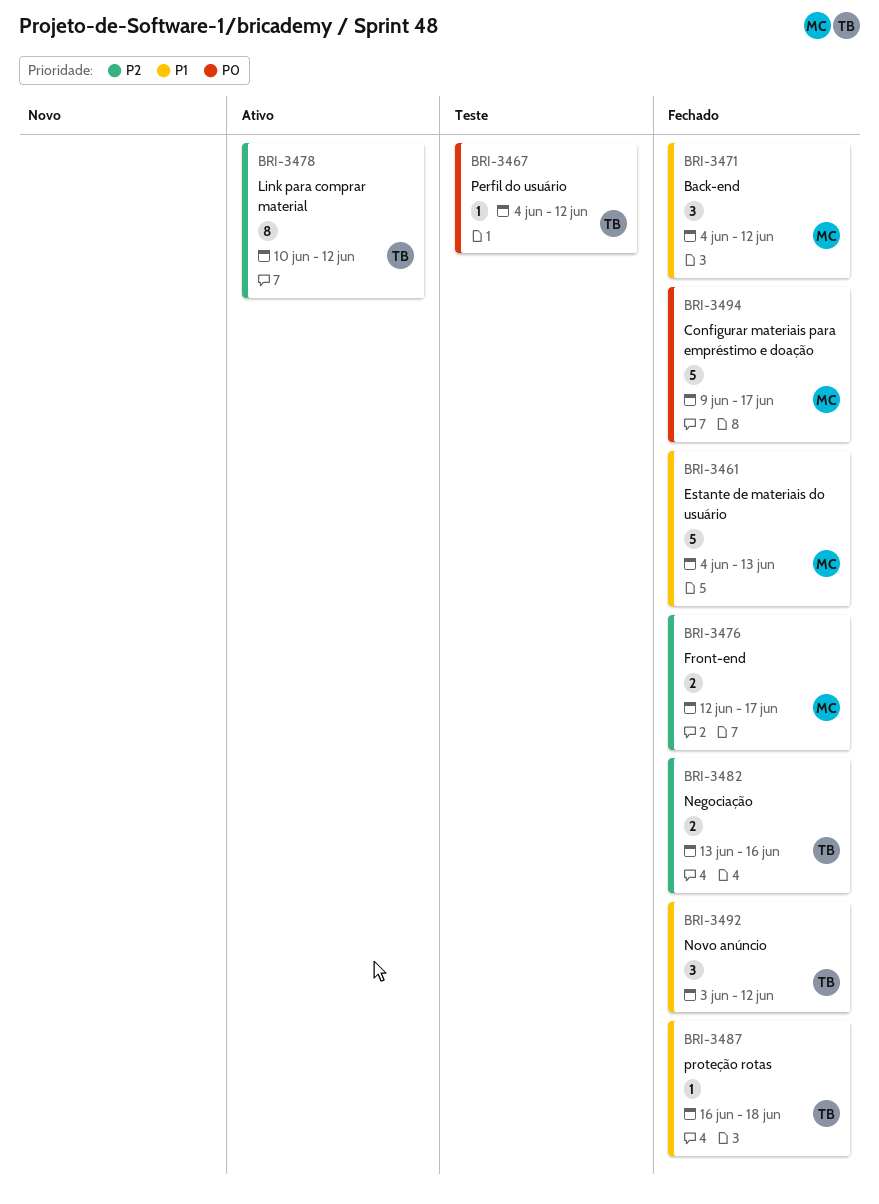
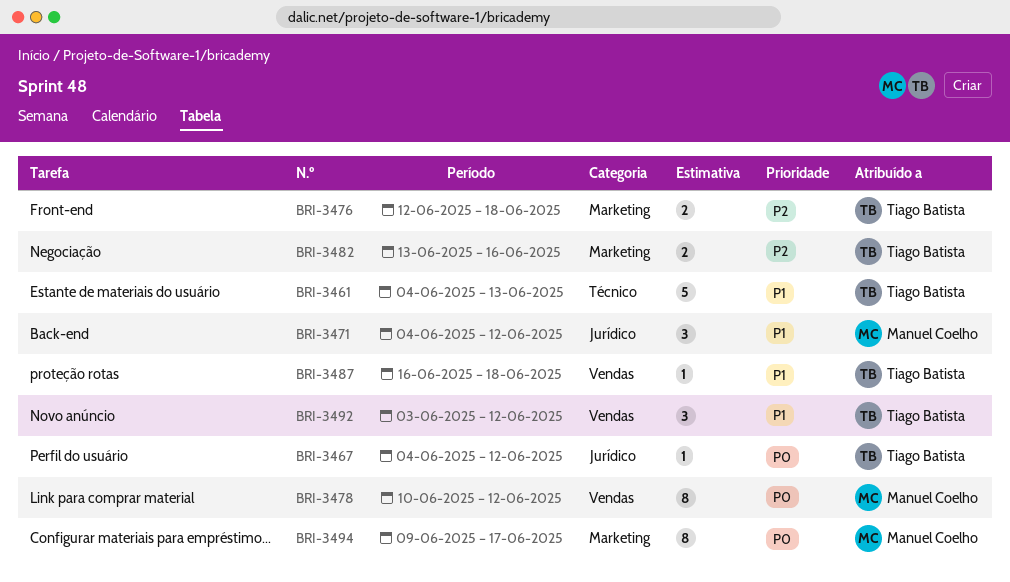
BRI-3461, owner: Manuel Coelho -> Tiago Batista
BRI-3476, owner: Manuel Coelho -> Tiago Batista
BRI-3476, due: Jun 17 -> Jun 18
BRI-3478, owner: Tiago Batista -> Manuel Coelho
BRI-3478, priority: P2 -> P0
BRI-3494, estimate: 5 -> 8

